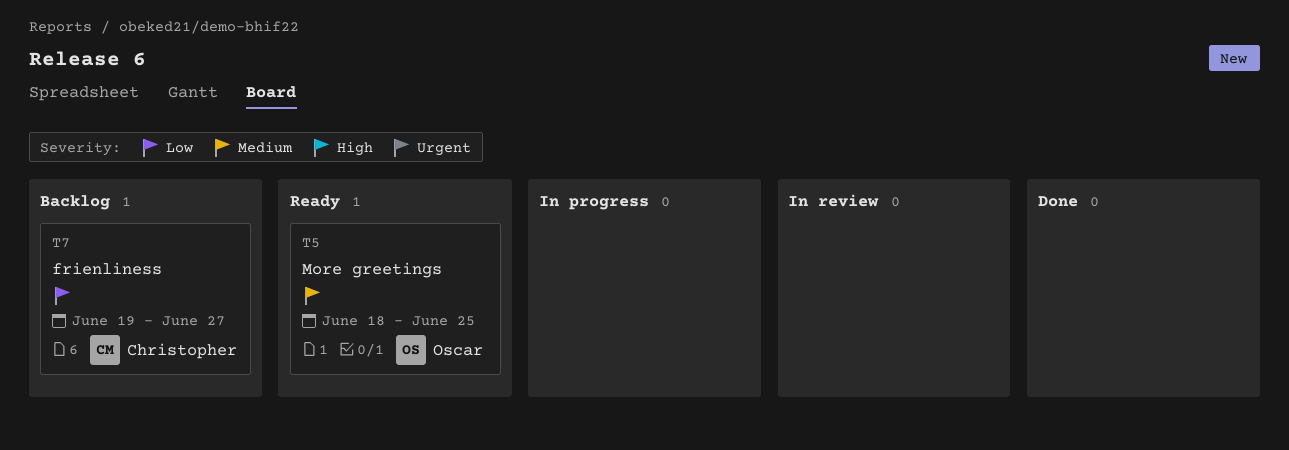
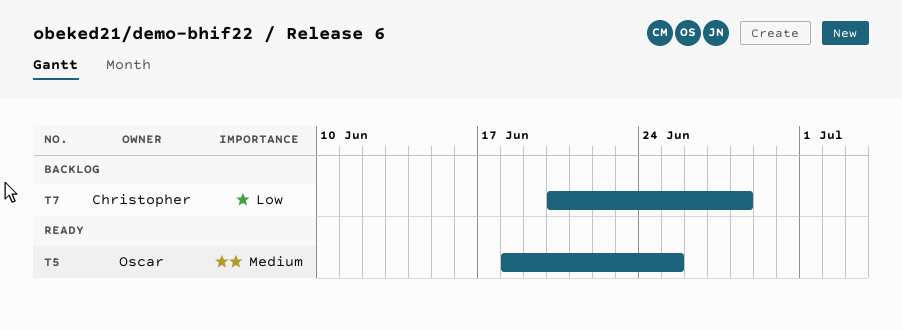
T7, start: Jun 19 -> Jun 20
T7, due: Jun 27 -> Jun 28

